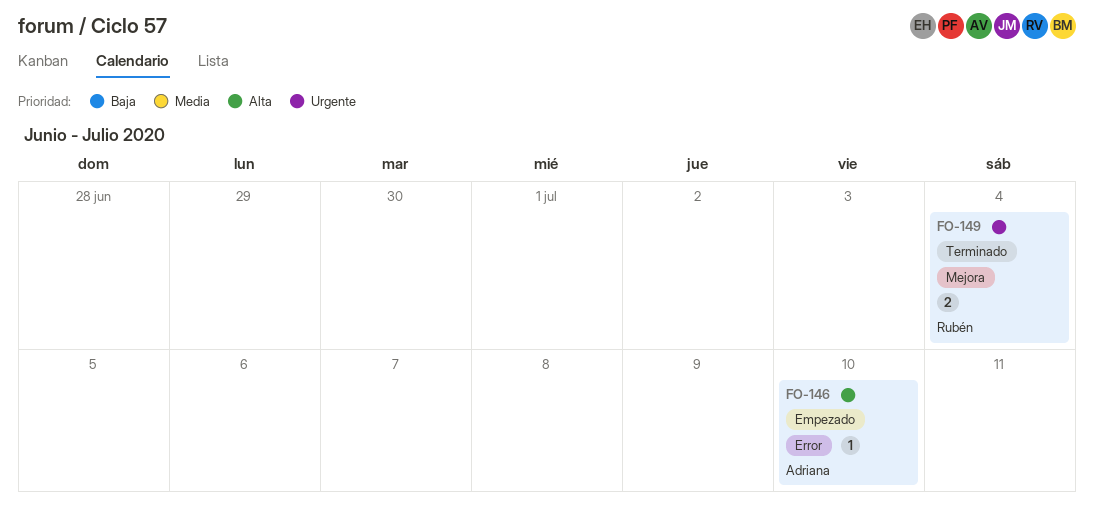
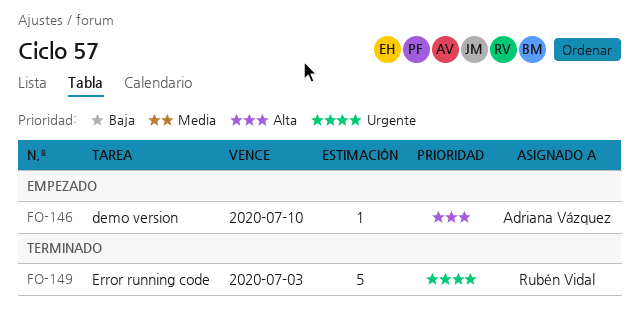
FO-149, estimate: 2 -> 5
FO-149, due: Jul 4 -> Jul 3

